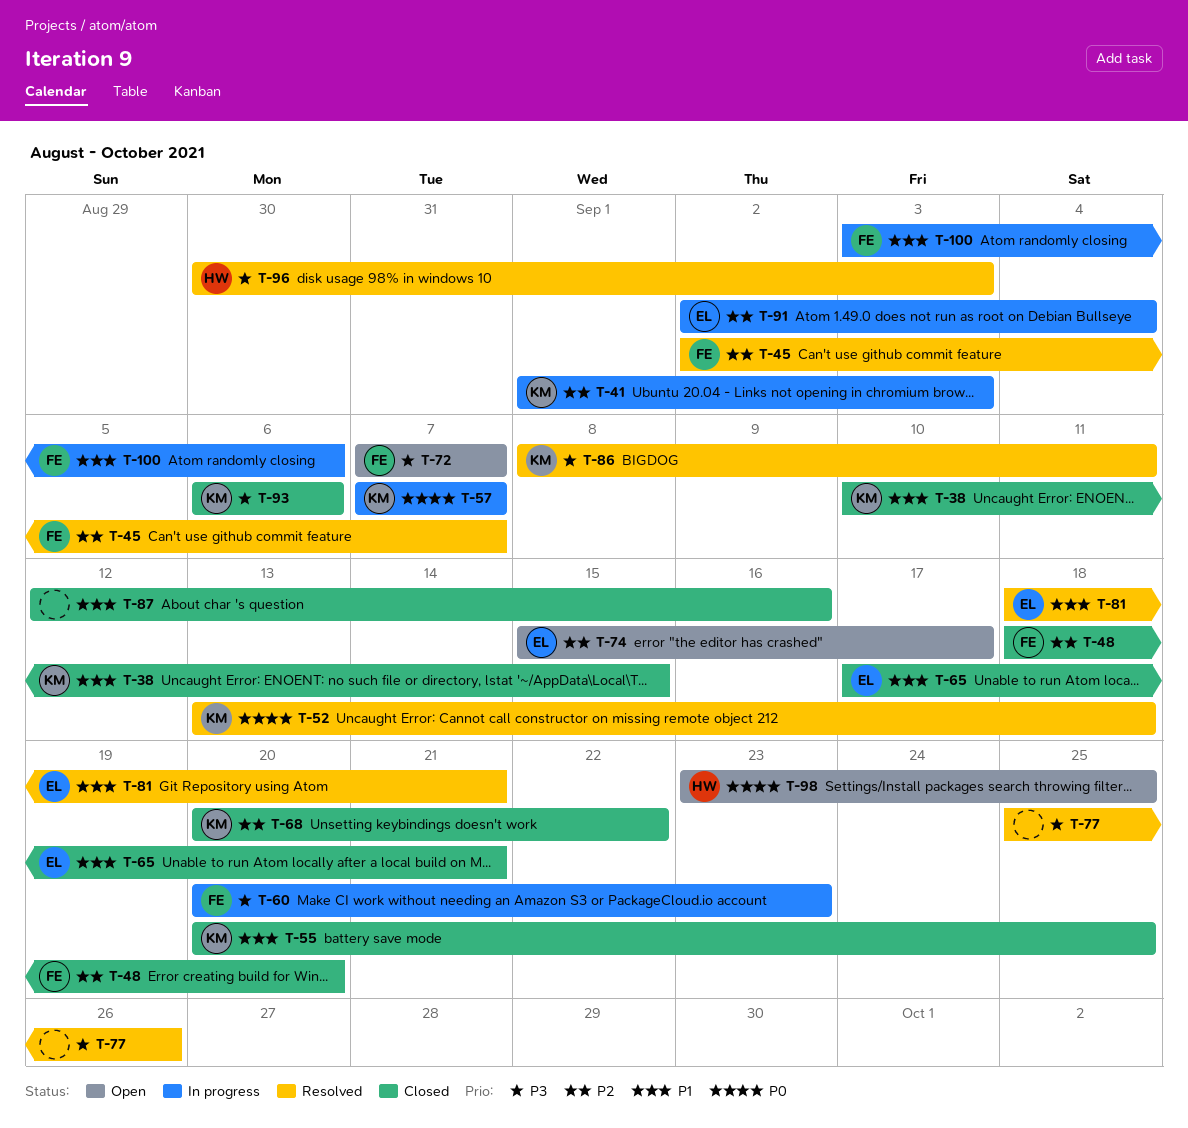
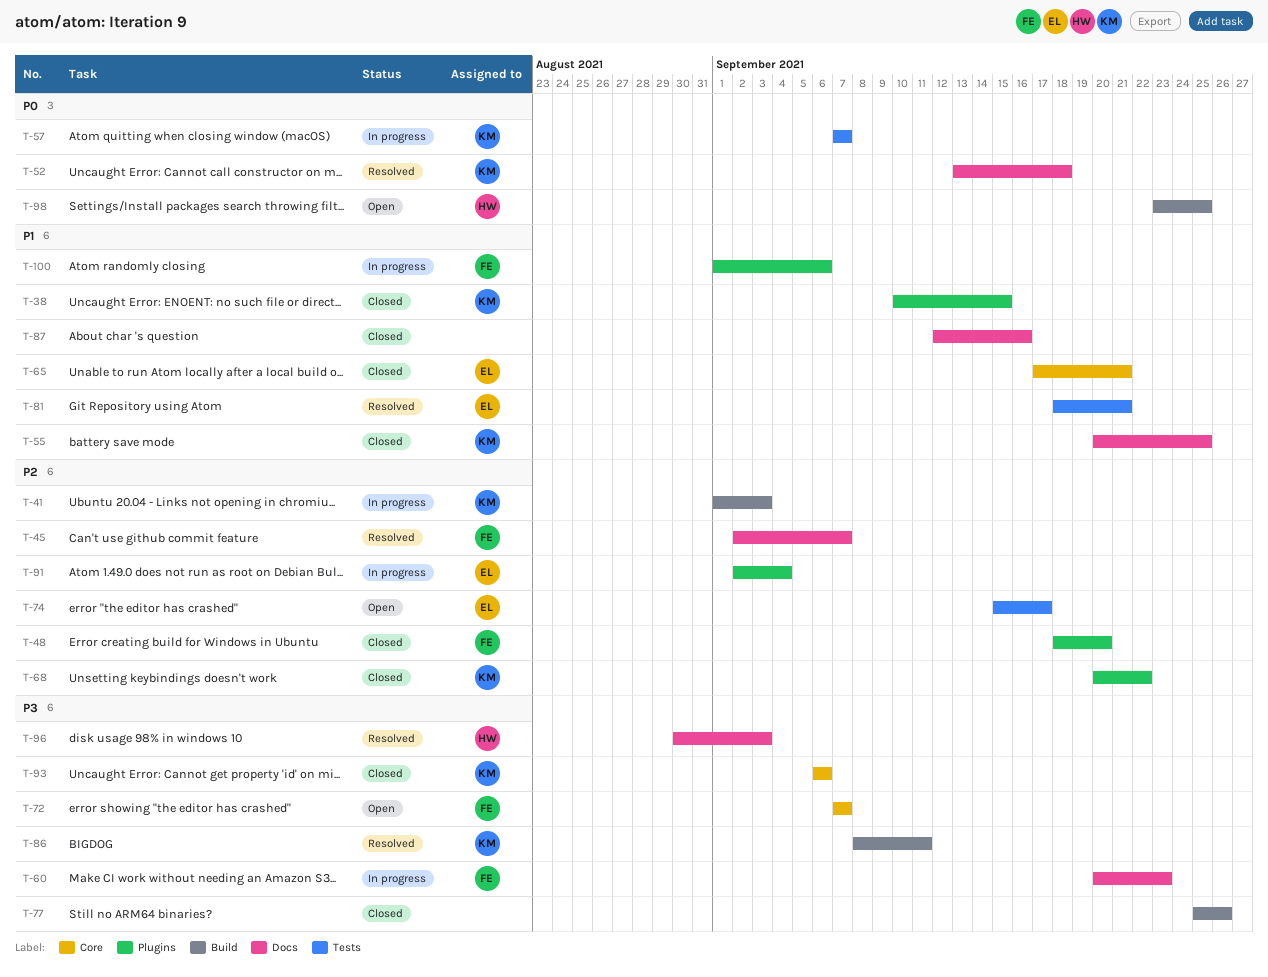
T-77, status: Resolved -> Closed
T-100, start: Sep 3 -> Sep 1

